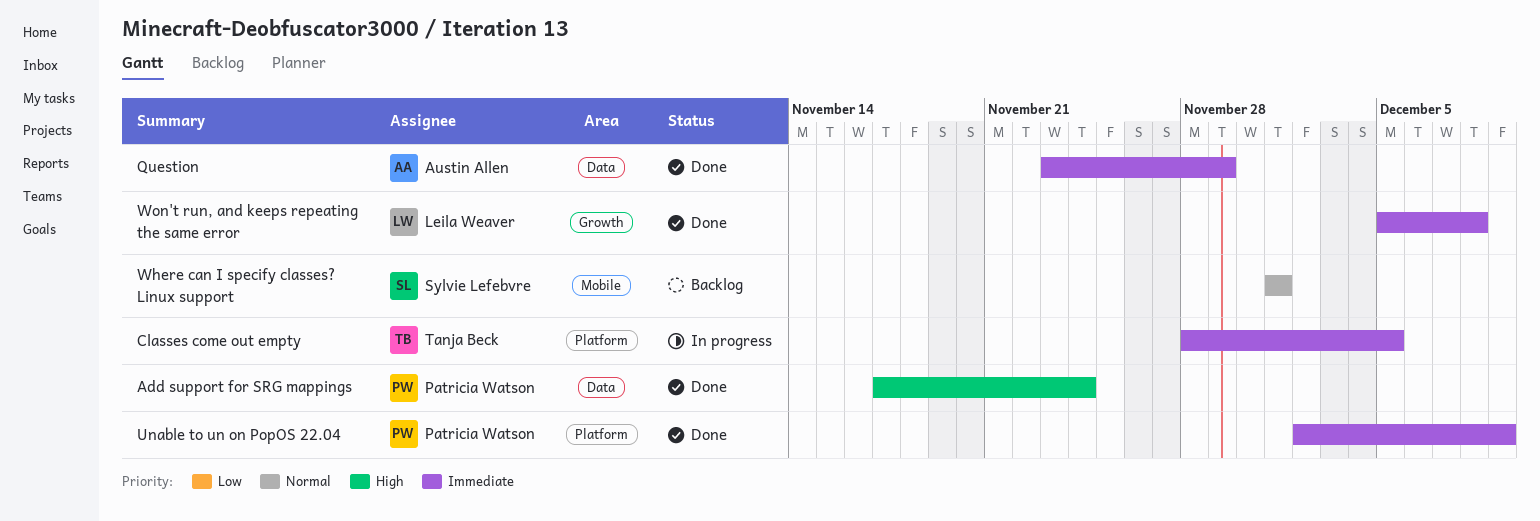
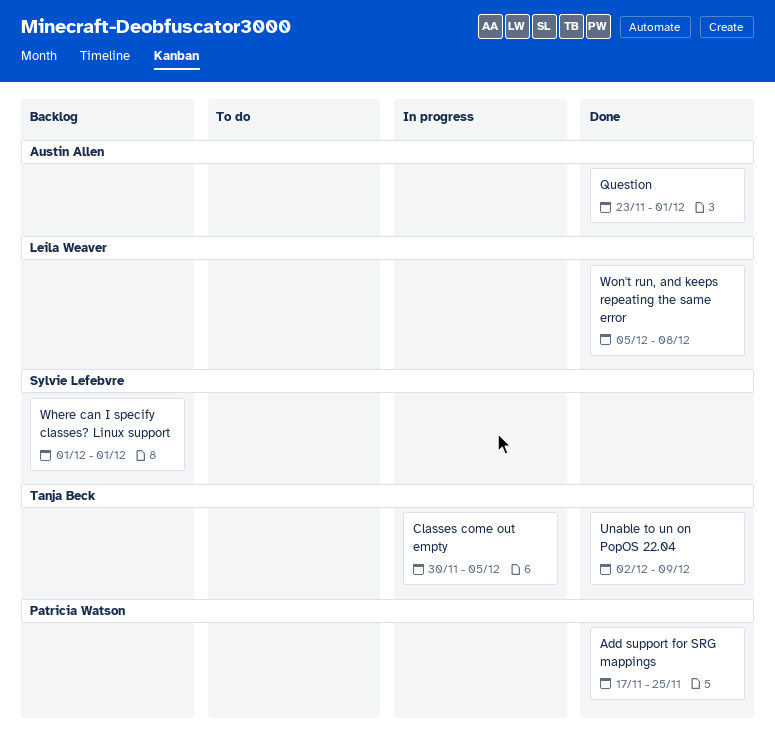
Add support for SRG mappings, due: Nov 24 -> Nov 25
Classes come out empty, start: Nov 28 -> Nov 30
Question, due: Nov 29 -> Dec 1
Unable to un on PopOS 22.04, owner: Patricia Watson -> Tanja Beck

